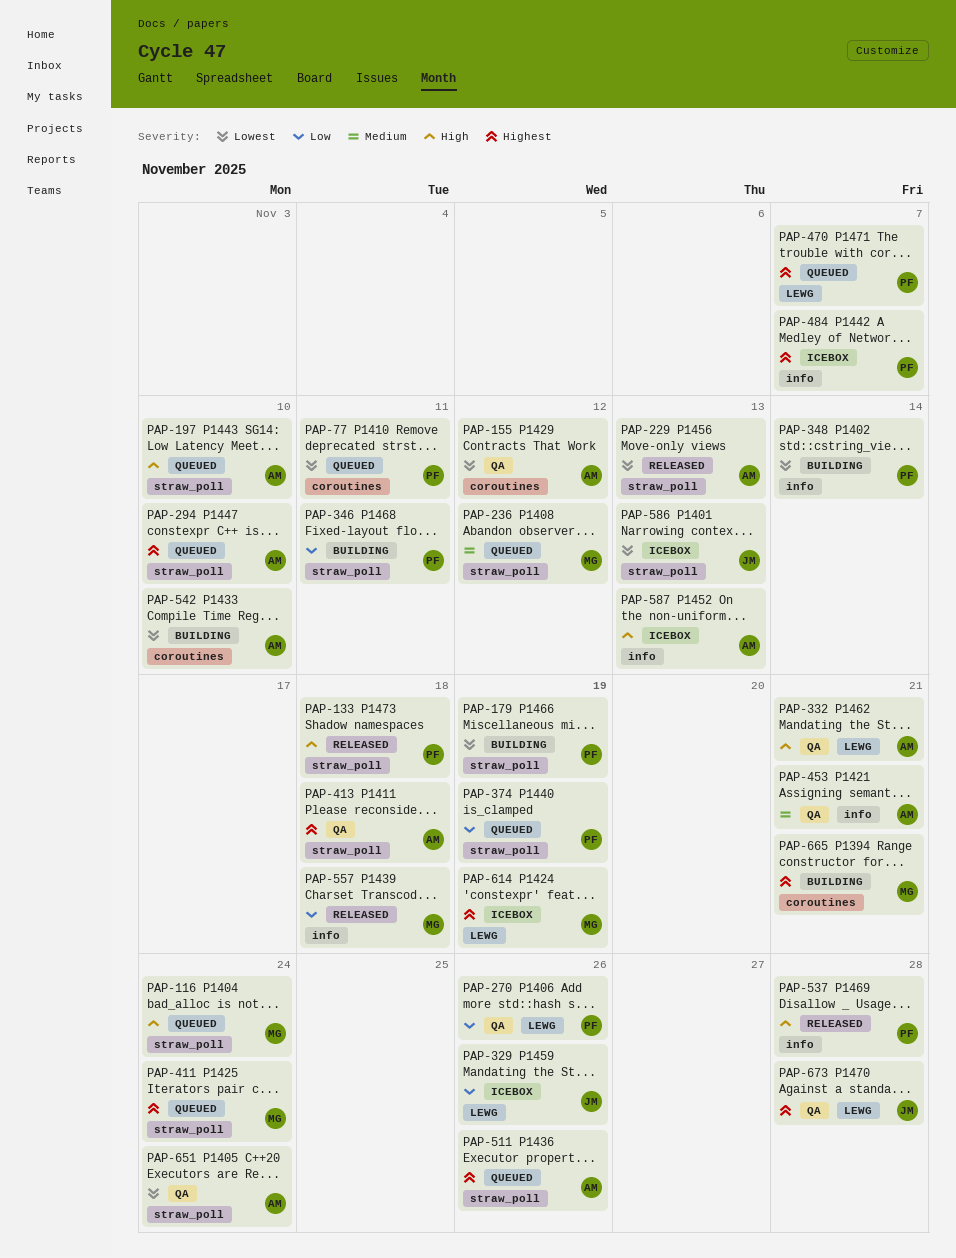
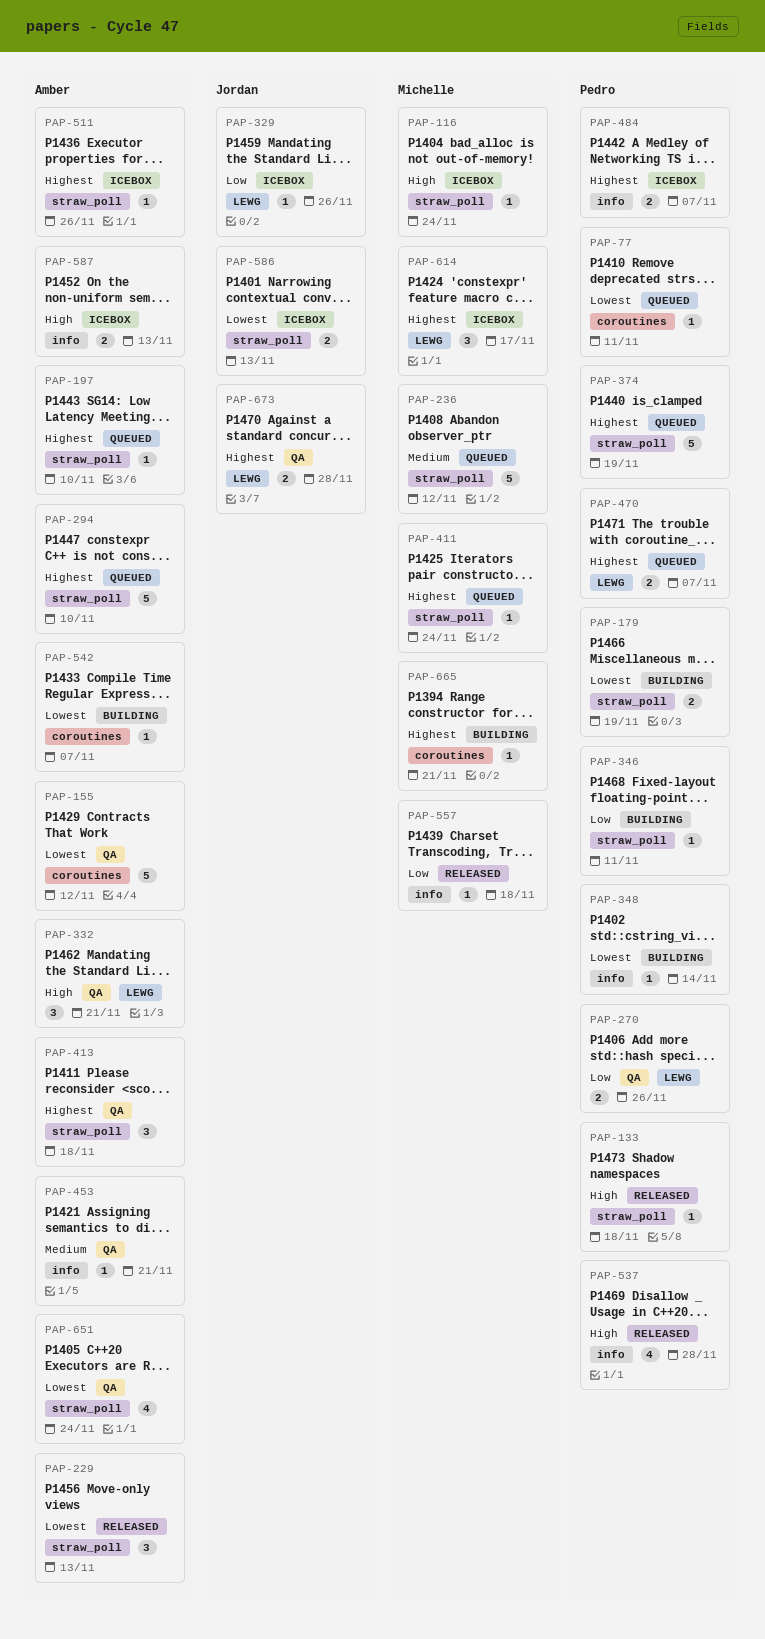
PAP-116, status: Queued -> Icebox
PAP-197, priority: High -> Highest
PAP-374, priority: Low -> Highest
PAP-511, status: Queued -> Icebox
PAP-542, due: Nov 10 -> Nov 7
PAP-614, due: Nov 19 -> Nov 17

